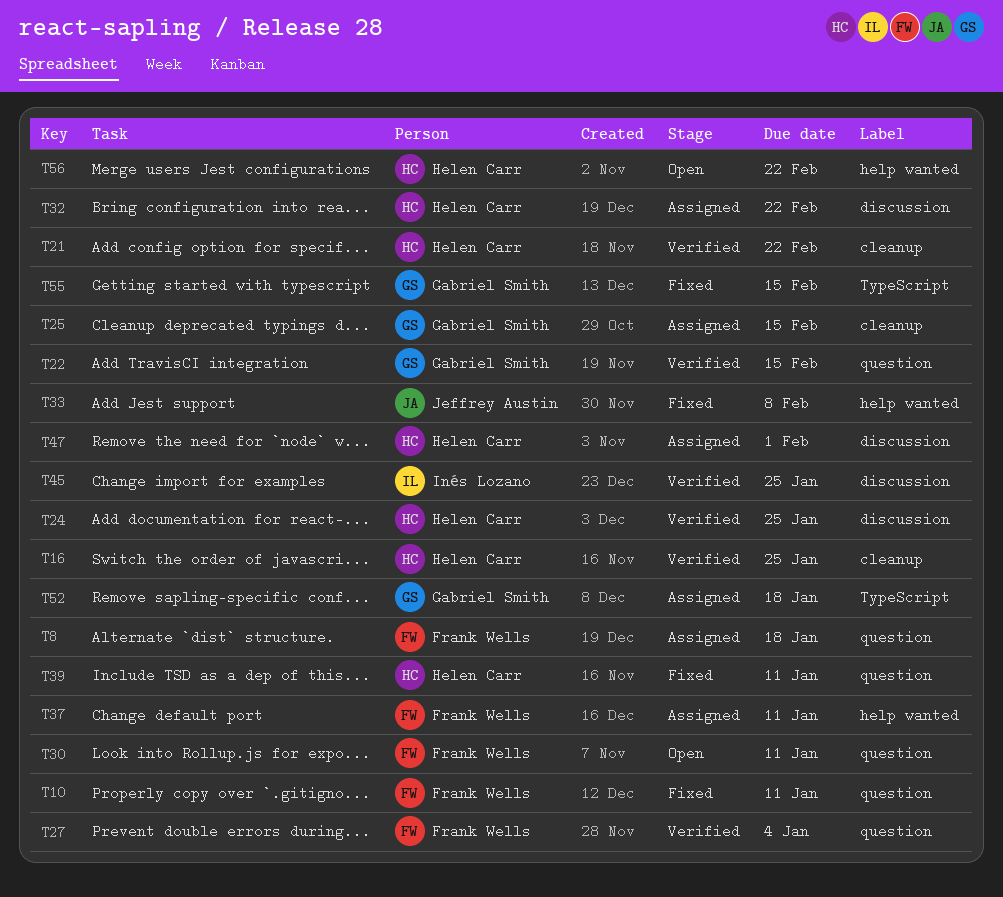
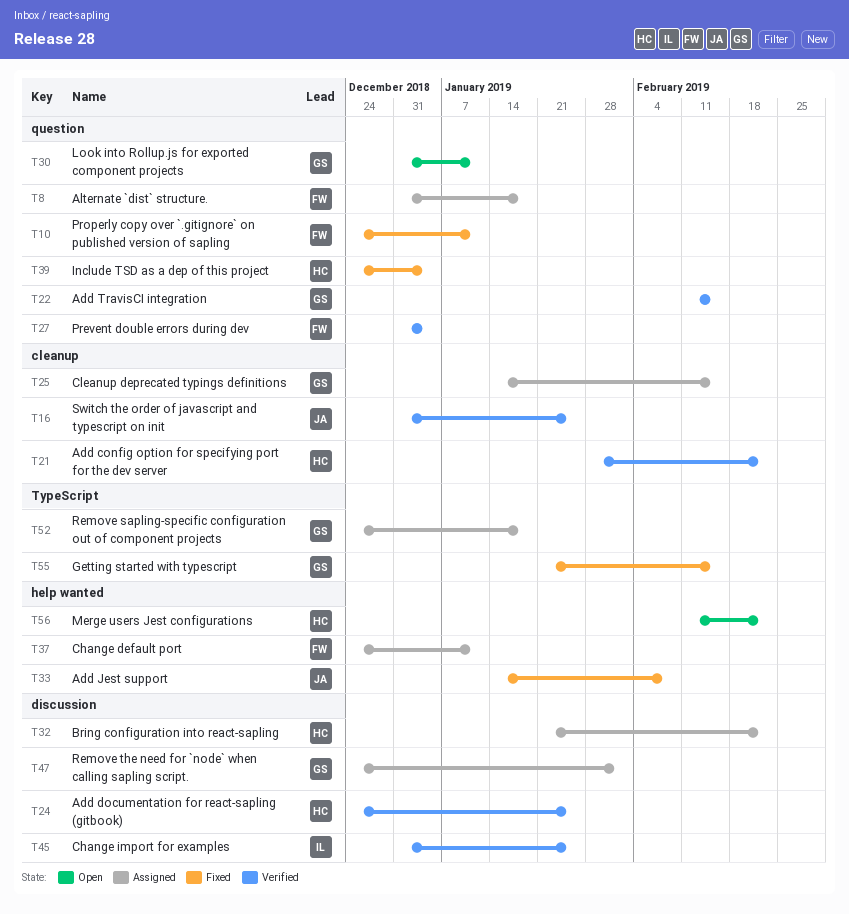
T16, owner: Helen Carr -> Jeffrey Austin
T30, owner: Frank Wells -> Gabriel Smith
T39, due: Jan 11 -> Jan 4
T47, owner: Helen Carr -> Gabriel Smith

